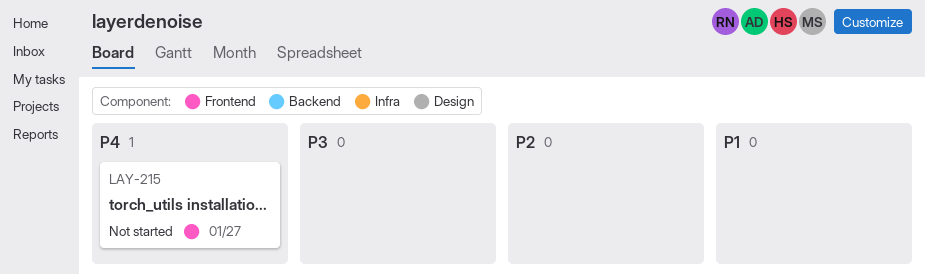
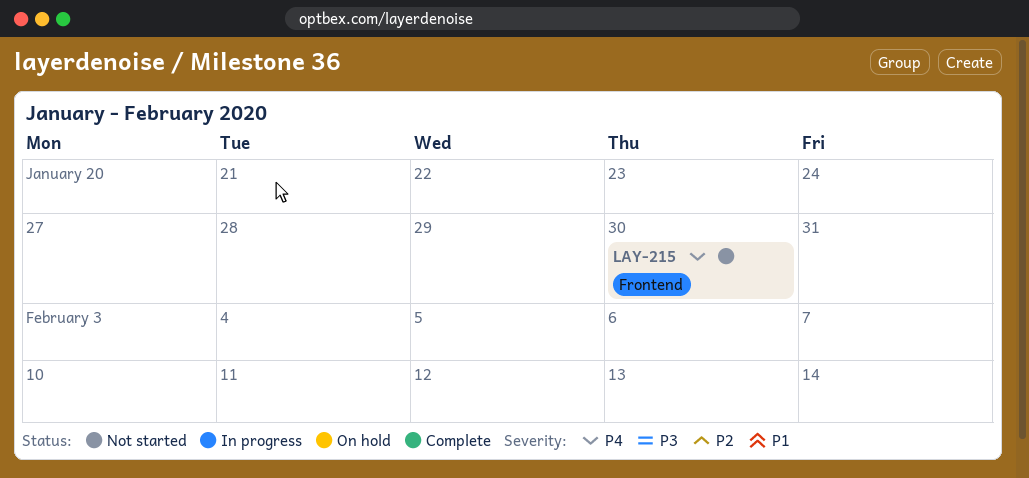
LAY-215, due: Jan 27 -> Jan 30

